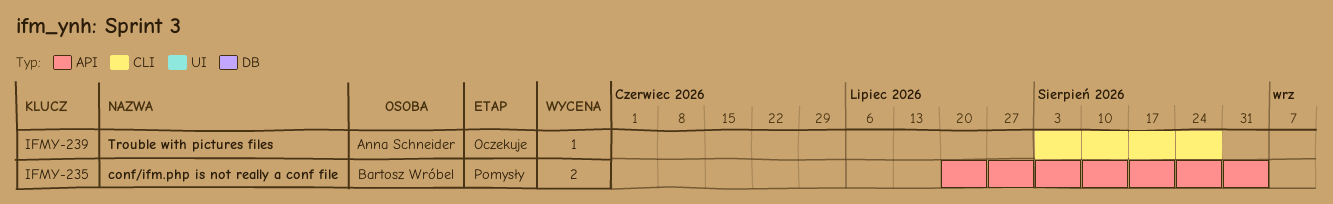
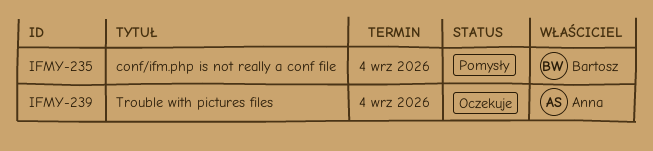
IFMY-239, due: Aug 28 -> Sep 4

